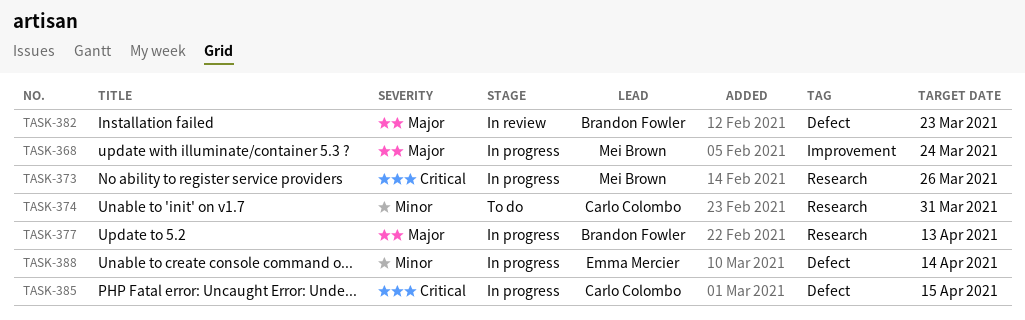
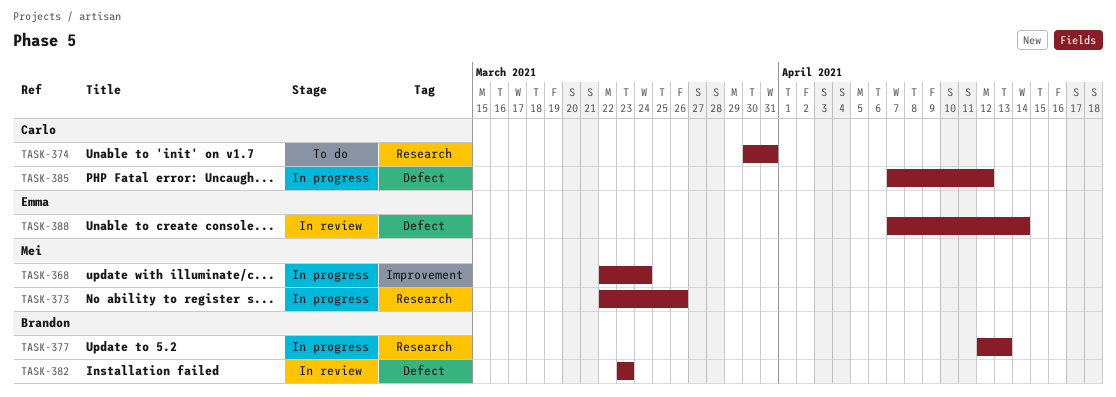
TASK-385, due: Apr 15 -> Apr 12
TASK-388, status: In progress -> In review

